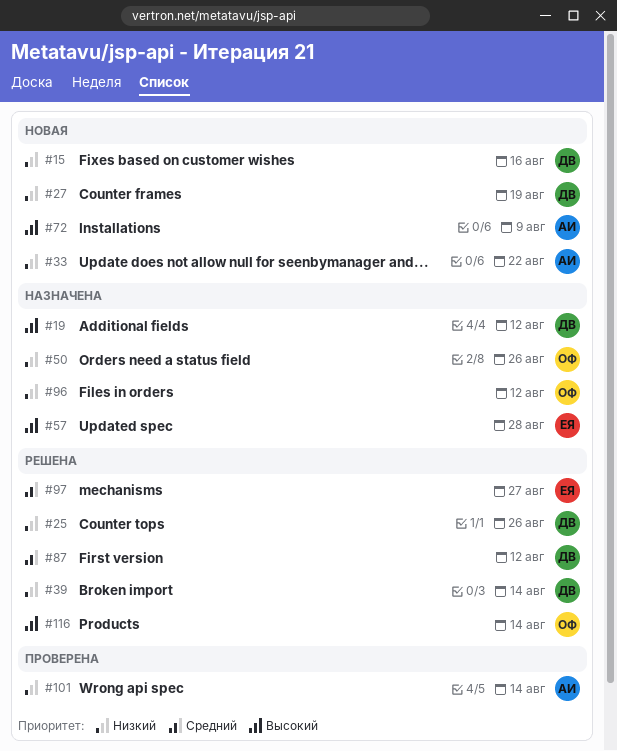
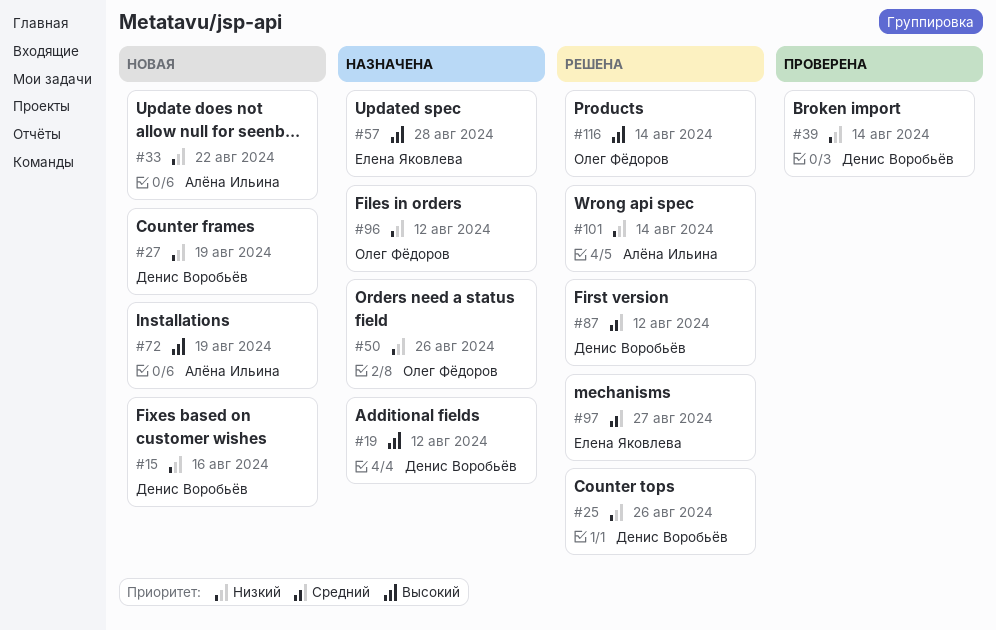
#39, status: Решена -> Проверена
#72, due: Aug 9 -> Aug 19
#101, status: Проверена -> Решена

